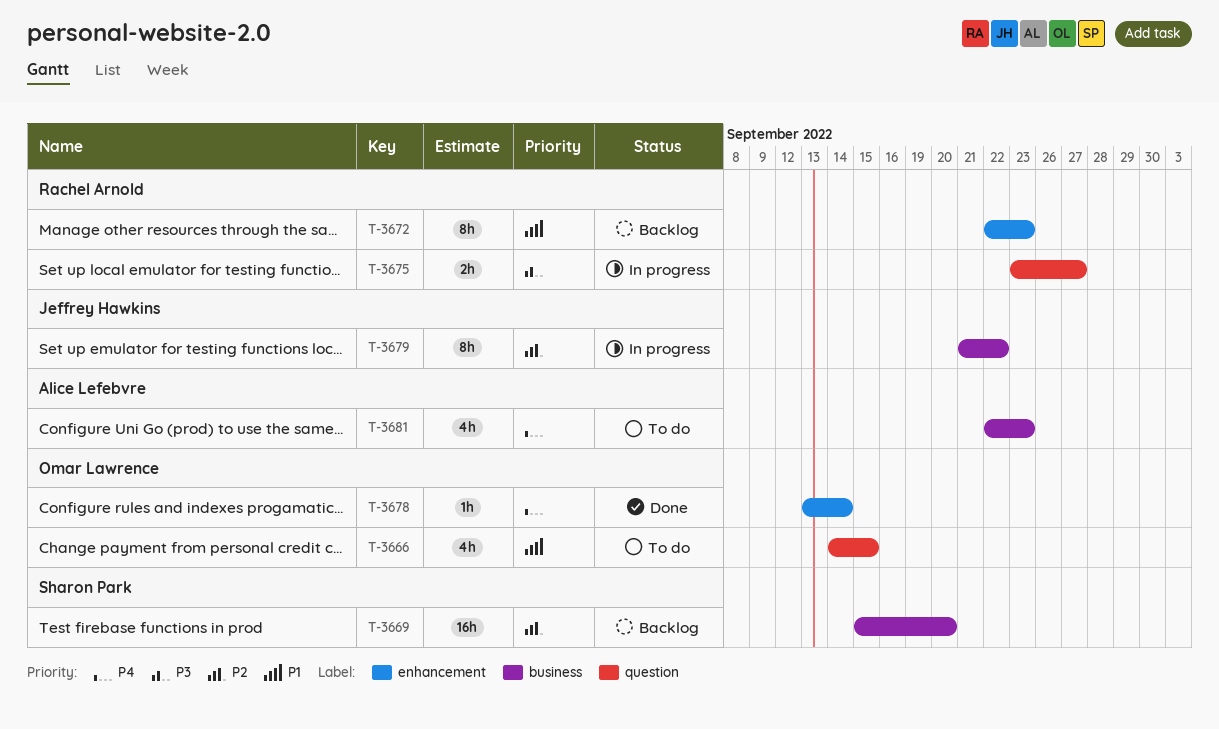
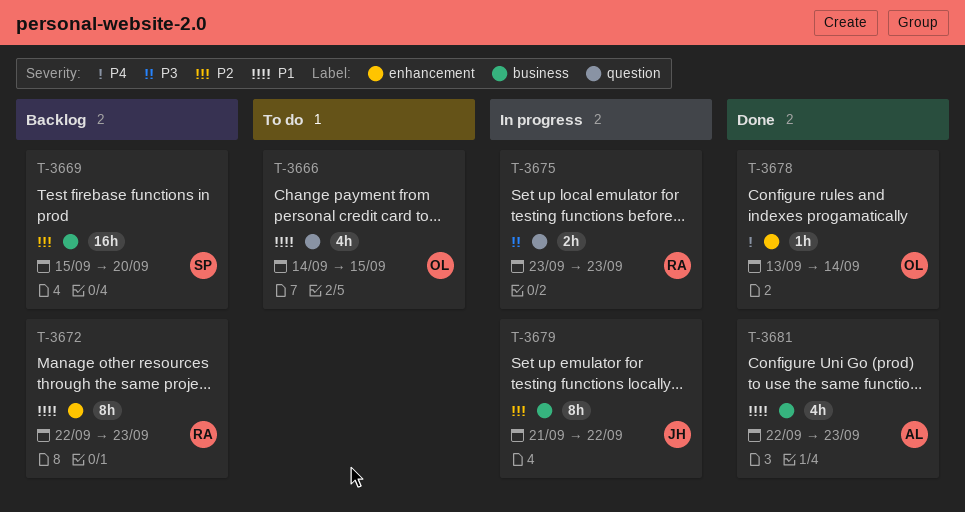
T-3675, due: Sep 27 -> Sep 23
T-3681, status: To do -> Done
T-3681, priority: P4 -> P1

